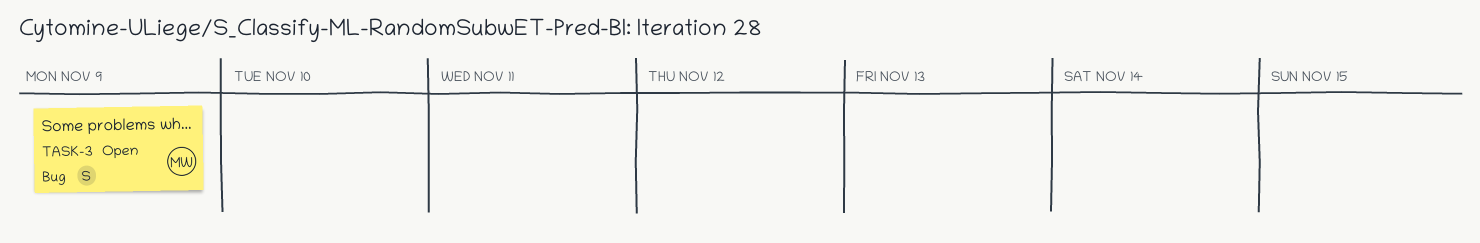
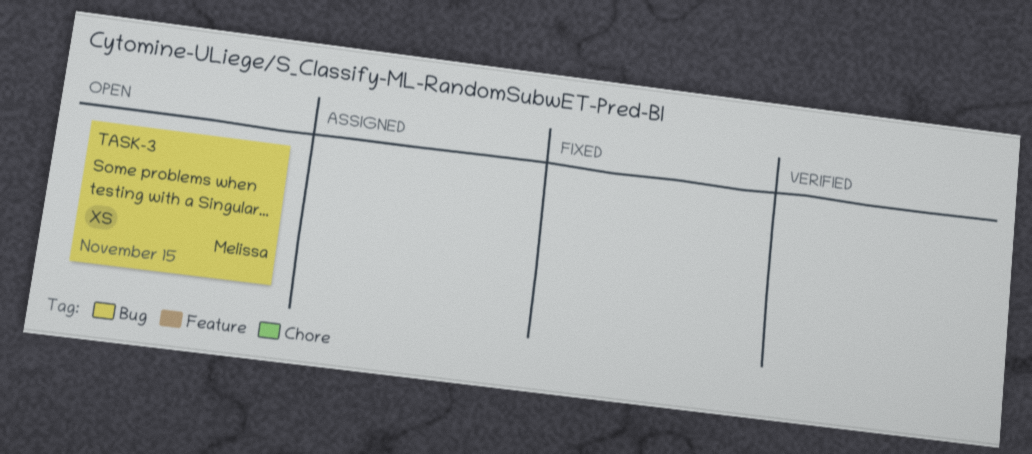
TASK-3, estimate: S -> XS
TASK-3, due: Nov 9 -> Nov 15

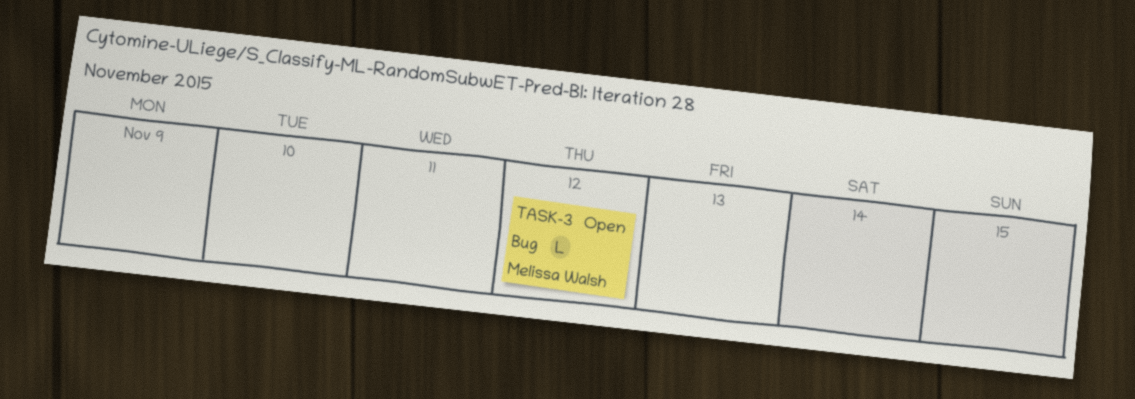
TASK-3, estimate: XS -> L
TASK-3, due: Nov 15 -> Nov 12

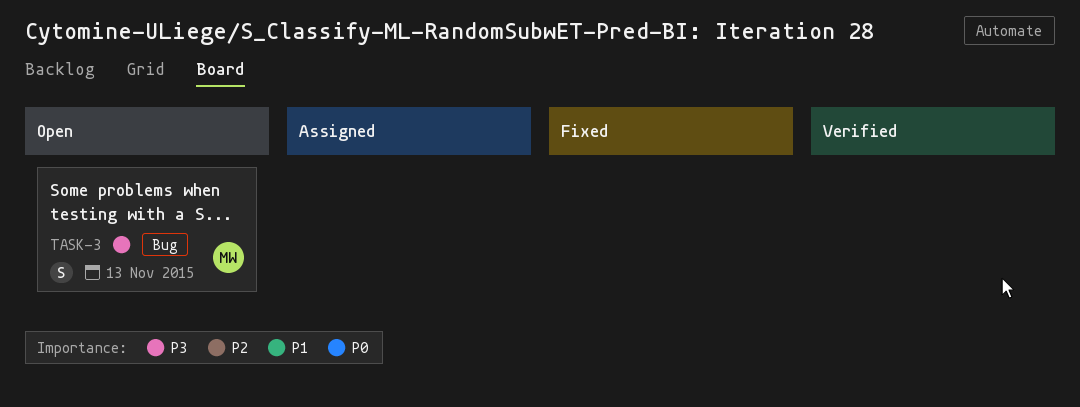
TASK-3, estimate: L -> S
TASK-3, due: Nov 12 -> Nov 13

